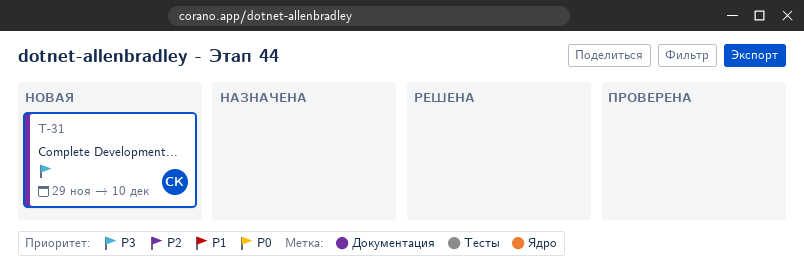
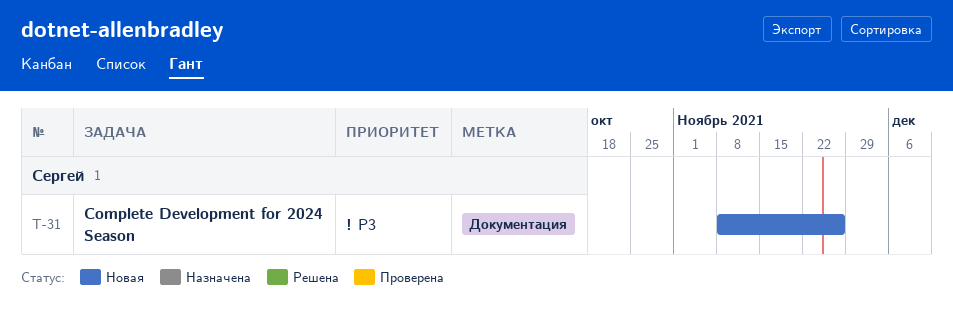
T-31, start: Nov 29 -> Nov 8
T-31, due: Dec 10 -> Nov 26

